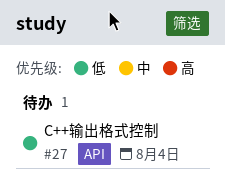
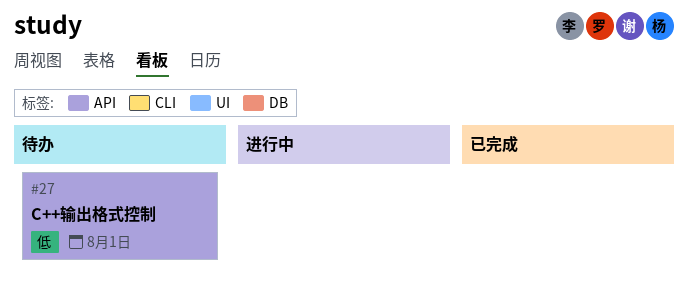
#27, due: Aug 4 -> Aug 1

